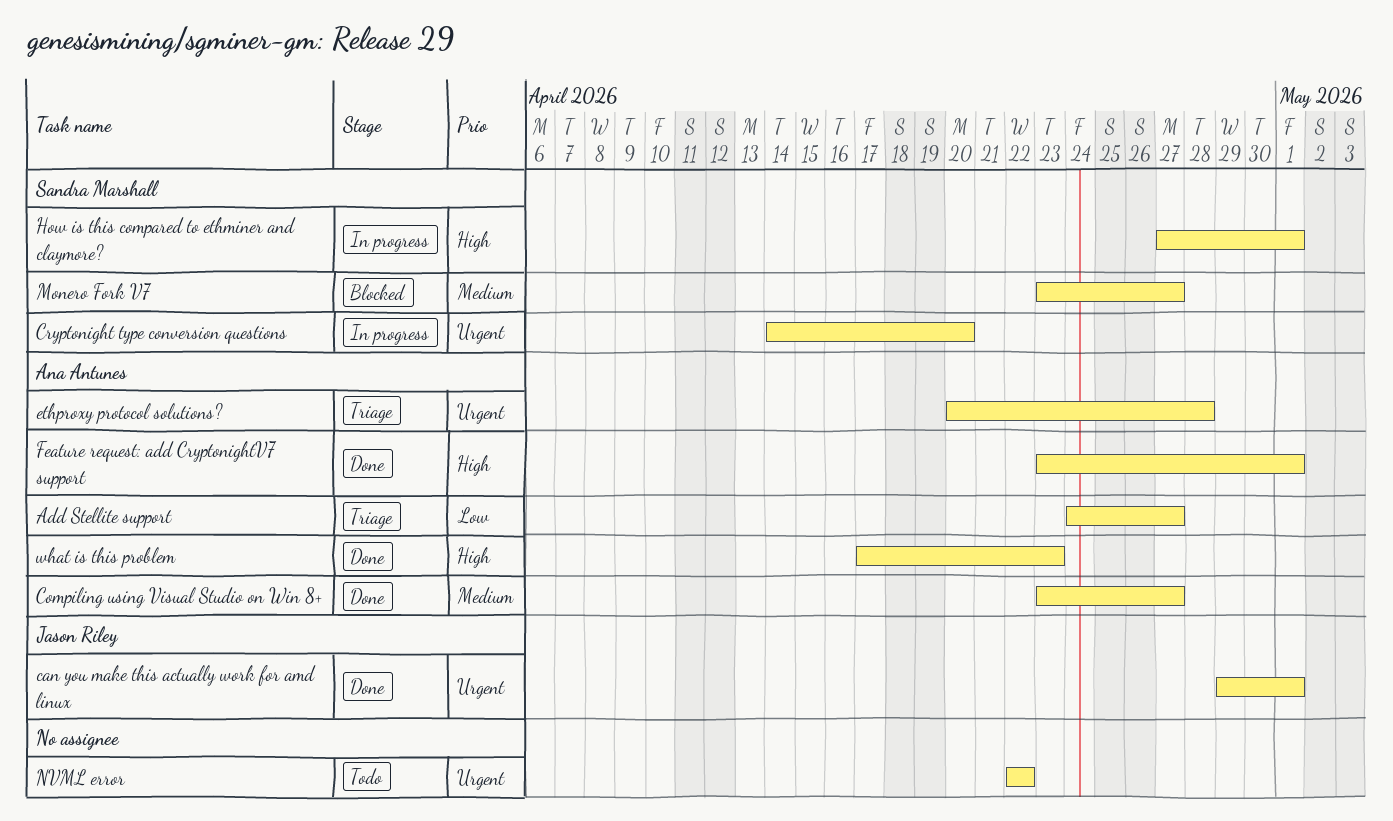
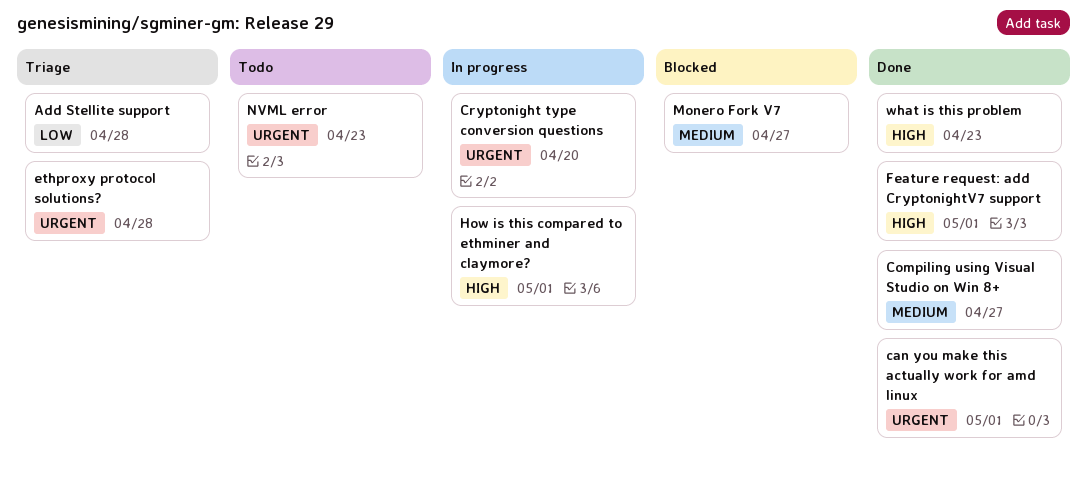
Add Stellite support, due: Apr 27 -> Apr 28
NVML error, due: Apr 22 -> Apr 23

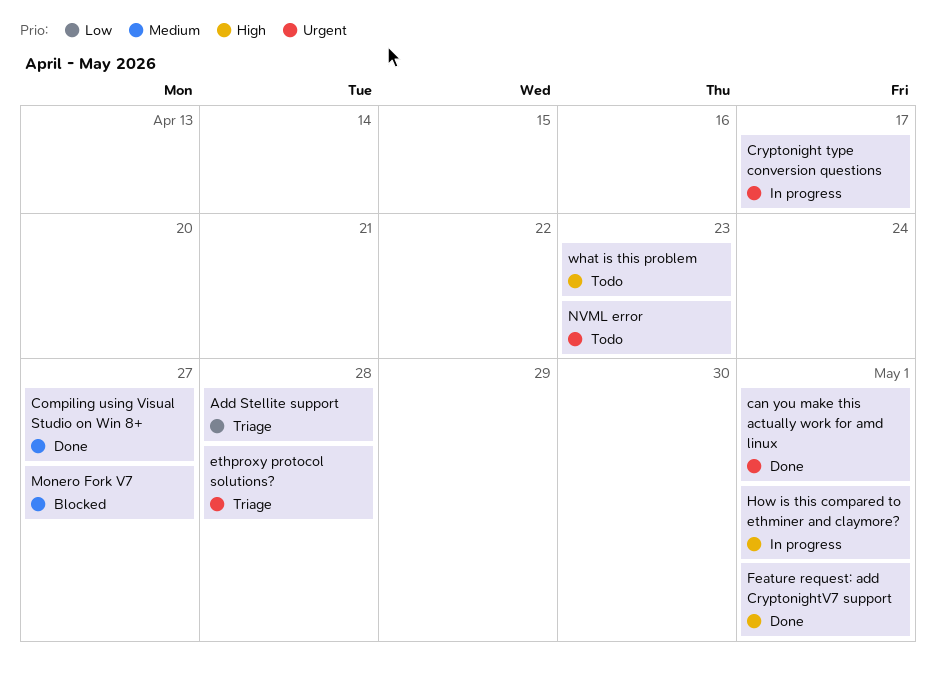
Cryptonight type conversion questions, due: Apr 20 -> Apr 17
what is this problem, status: Done -> Todo

